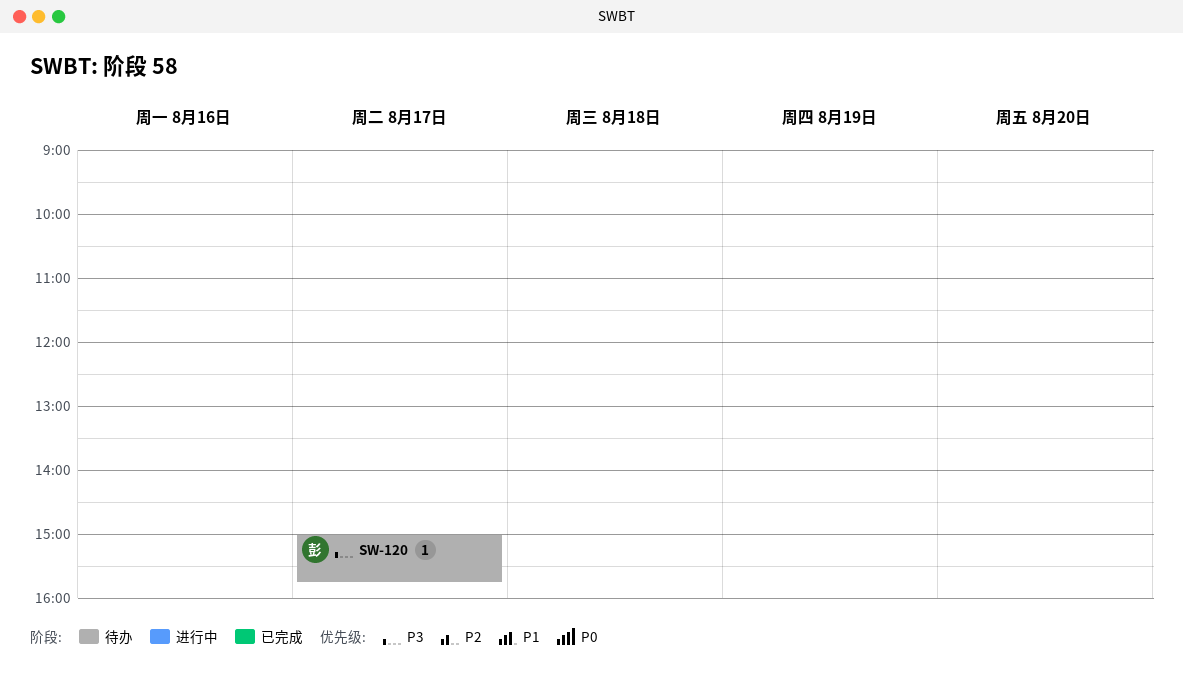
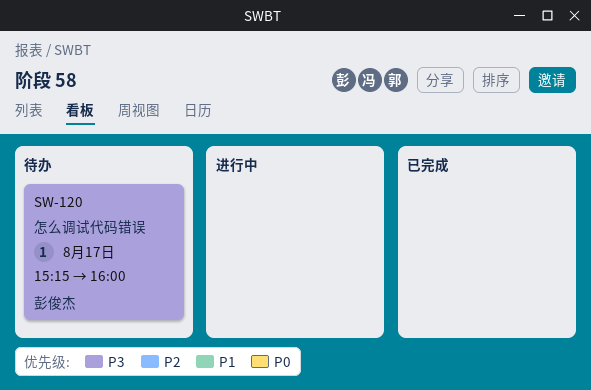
SW-120, begins: 15:00 -> 15:15
SW-120, ends: 15:45 -> 16:00

